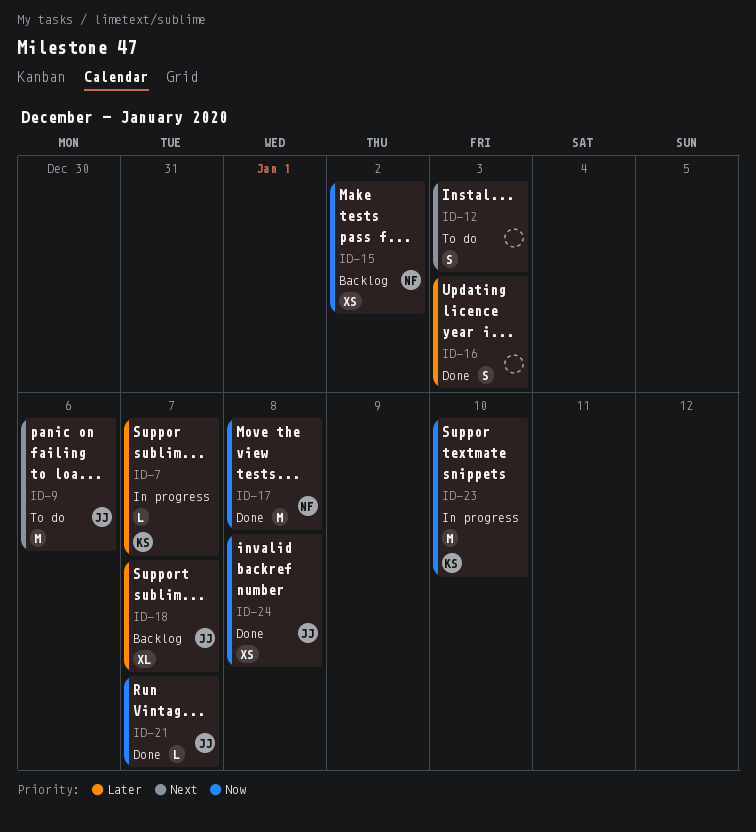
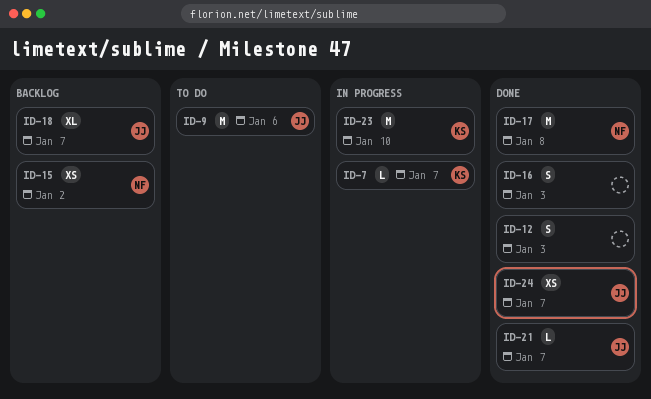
ID-12, status: To do -> Done
ID-24, due: Jan 8 -> Jan 7

